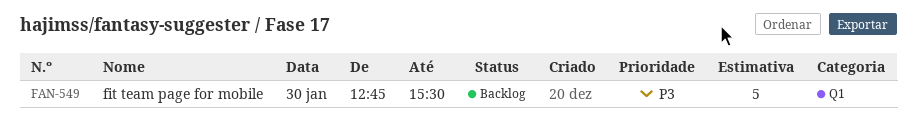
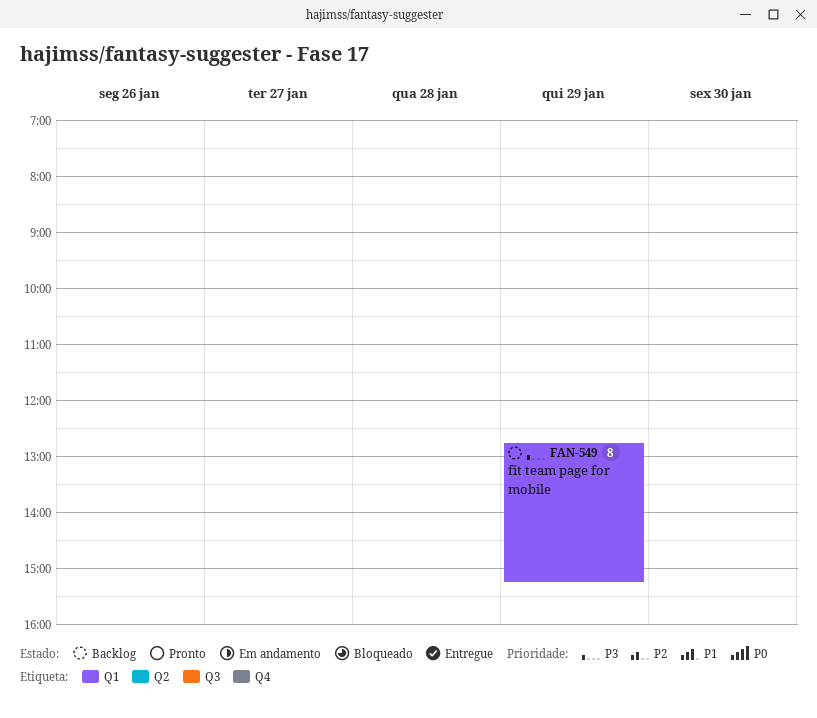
FAN-549, estimate: 5 -> 8
FAN-549, day: Jan 30 -> Jan 29
FAN-549, ends: 15:30 -> 15:15

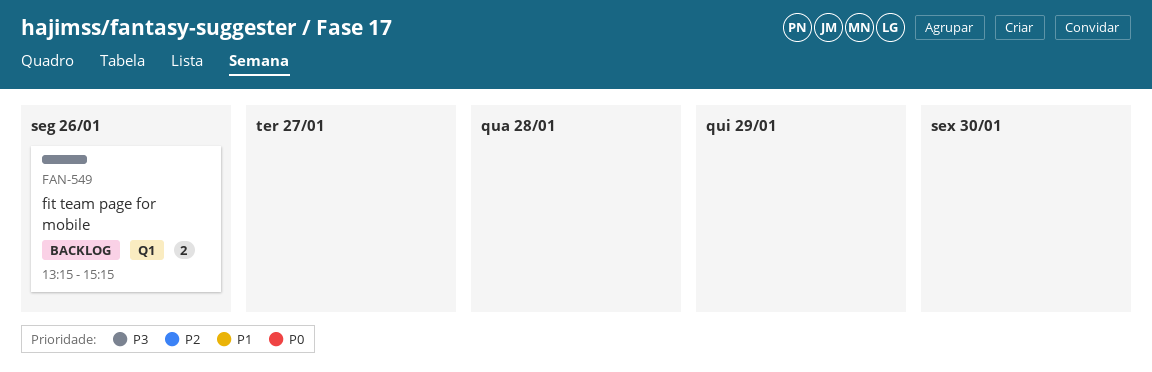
FAN-549, estimate: 8 -> 2
FAN-549, day: Jan 29 -> Jan 26
FAN-549, begins: 12:45 -> 13:15

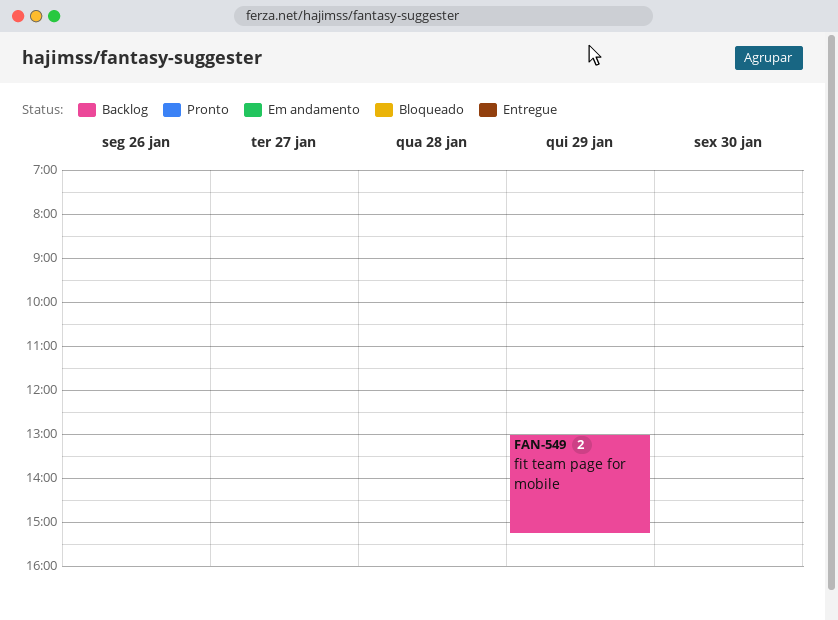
FAN-549, day: Jan 26 -> Jan 29
FAN-549, begins: 13:15 -> 13:00

